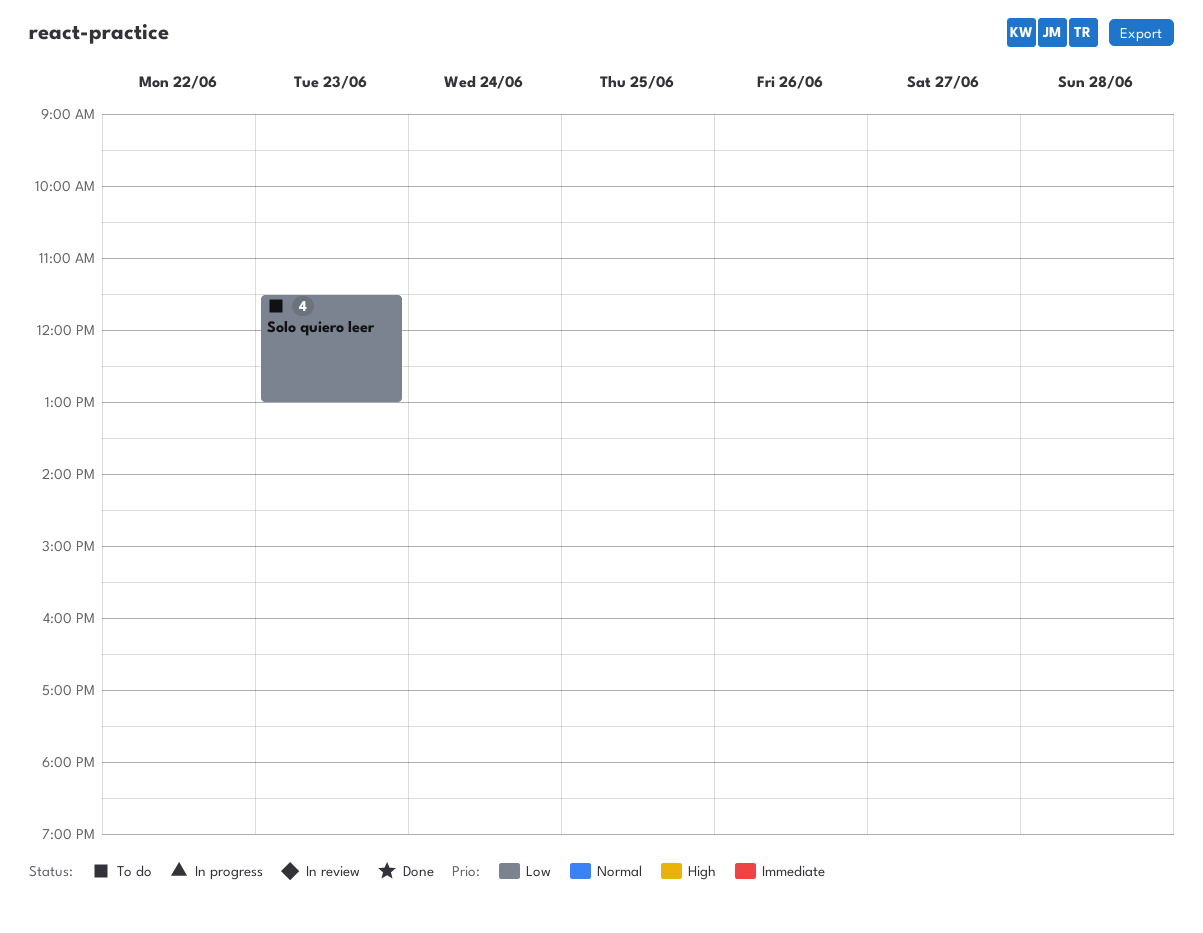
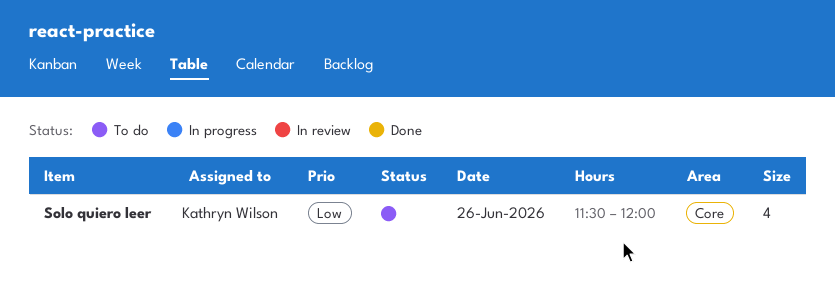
Solo quiero leer, day: Jun 23 -> Jun 26
Solo quiero leer, ends: 13:00 -> 12:00

